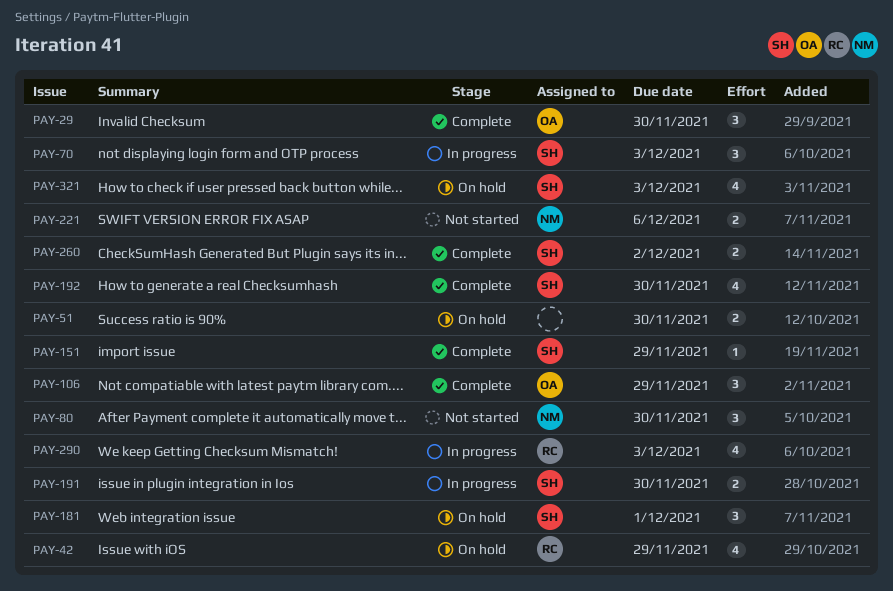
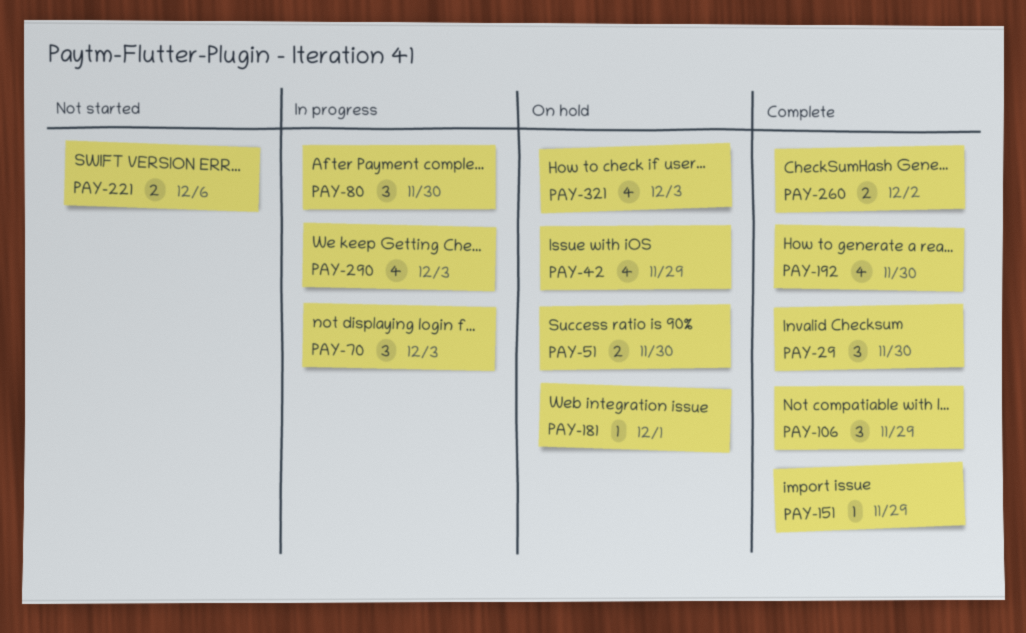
PAY-80, status: Not started -> In progress
PAY-181, estimate: 3 -> 1
PAY-191: present -> none

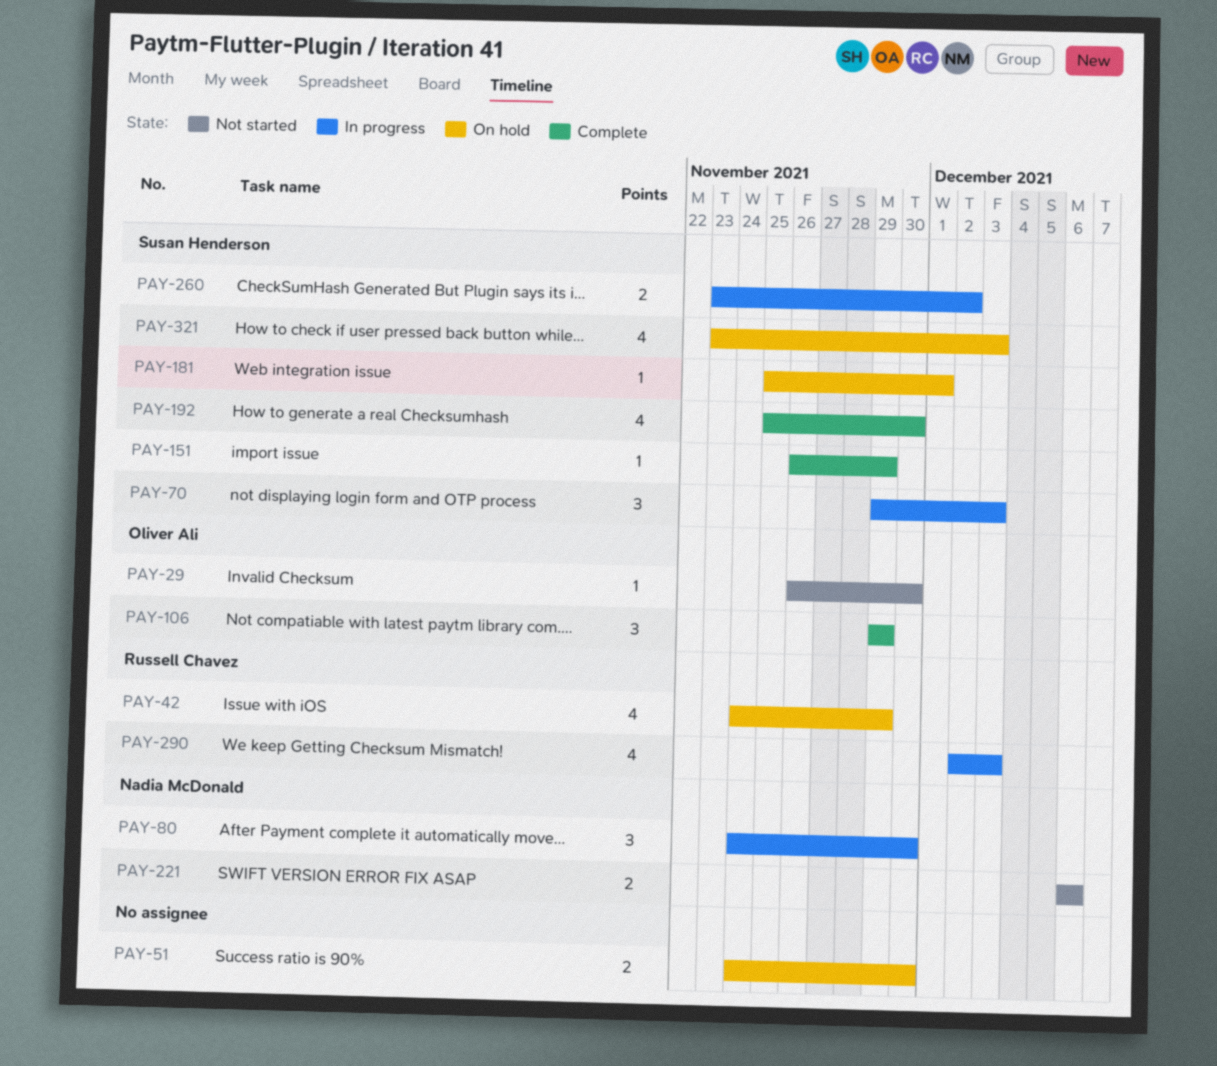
PAY-29, status: Complete -> Not started
PAY-29, estimate: 3 -> 1
PAY-260, status: Complete -> In progress

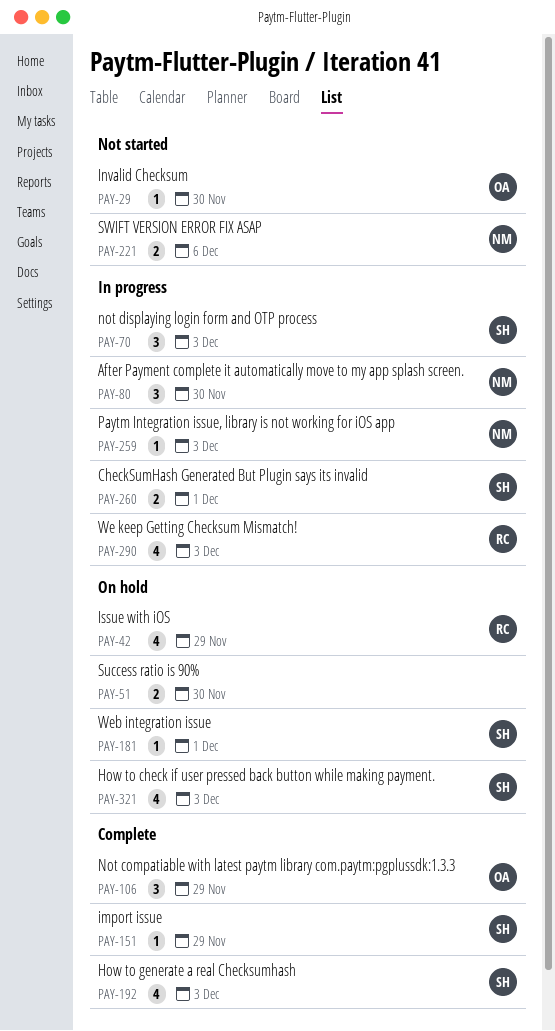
PAY-192, due: Nov 30 -> Dec 3
PAY-259: none -> present
PAY-260, due: Dec 2 -> Dec 1

